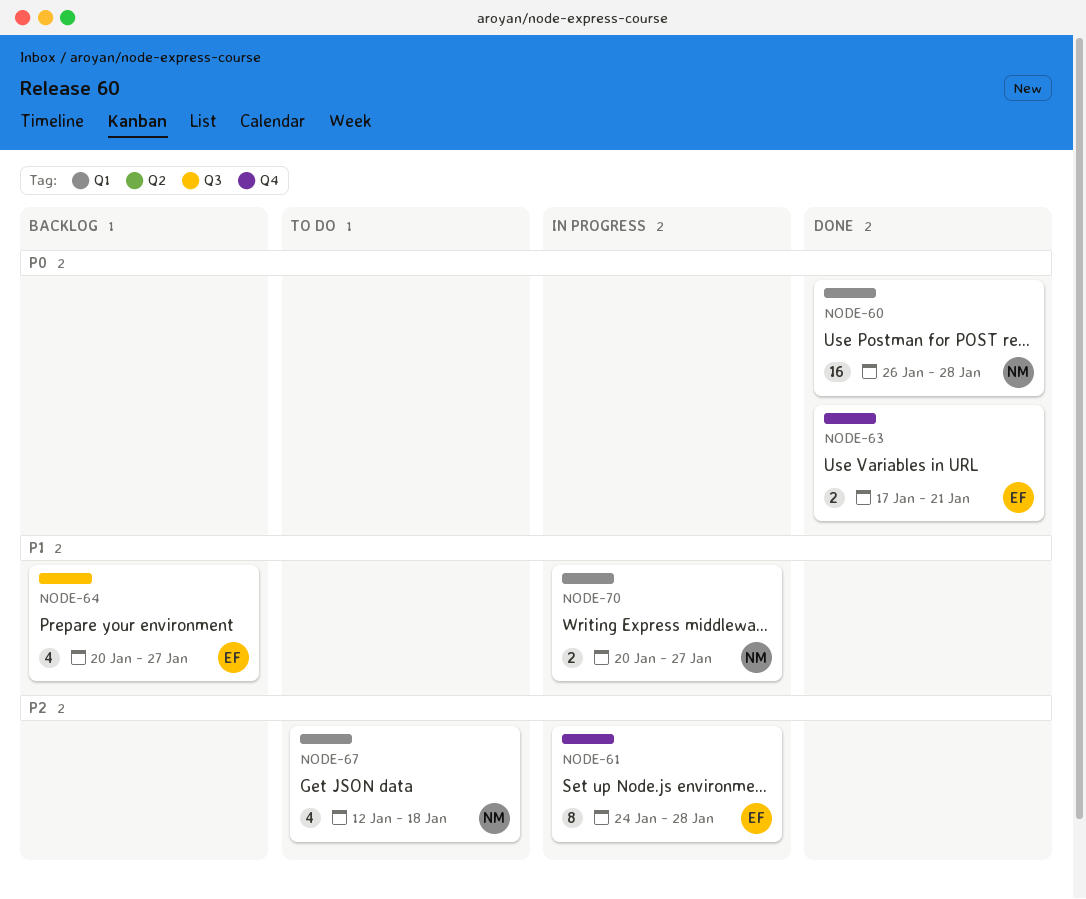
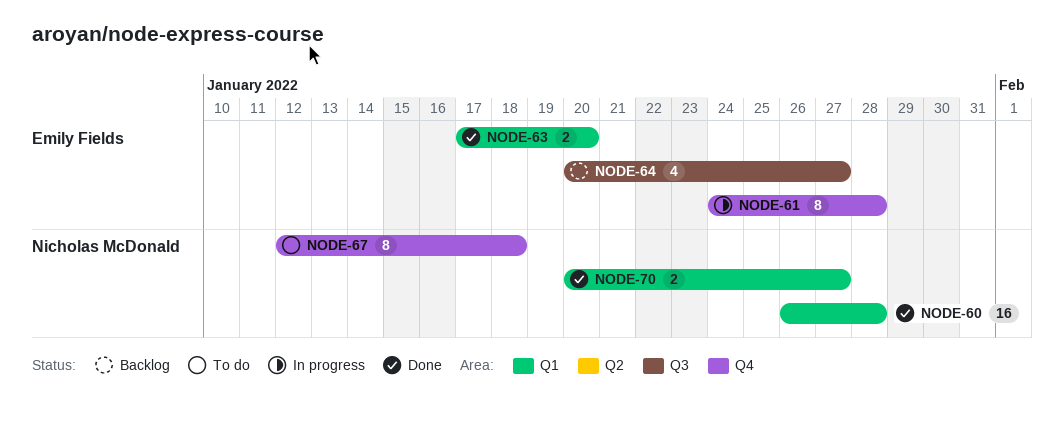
NODE-63, label: Q4 -> Q1
NODE-63, due: Jan 21 -> Jan 20
NODE-67, label: Q1 -> Q4
NODE-67, estimate: 4 -> 8
NODE-70, status: In progress -> Done

